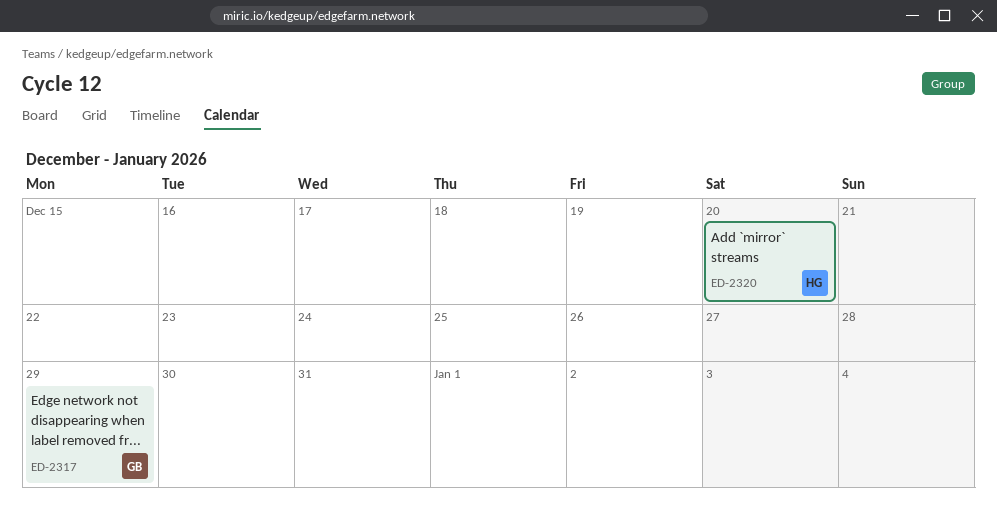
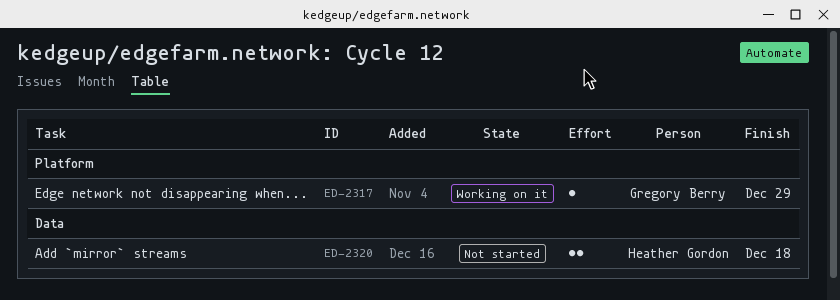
ED-2320, due: Dec 20 -> Dec 18

